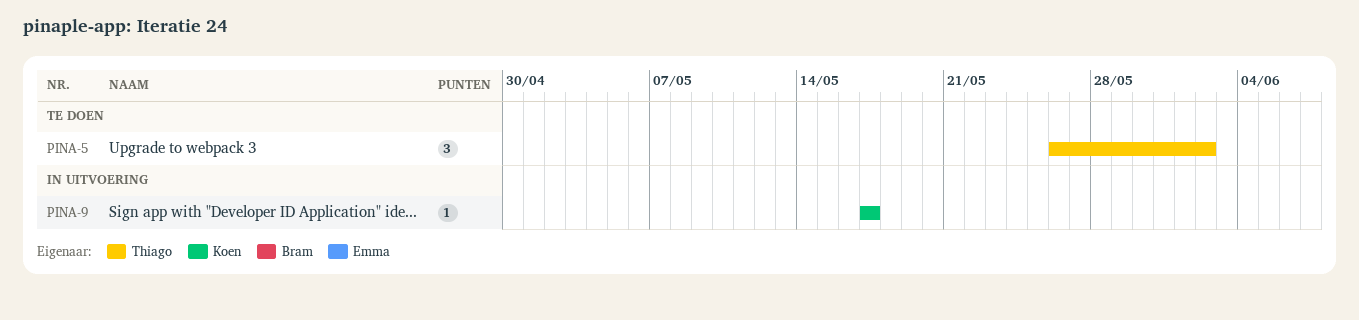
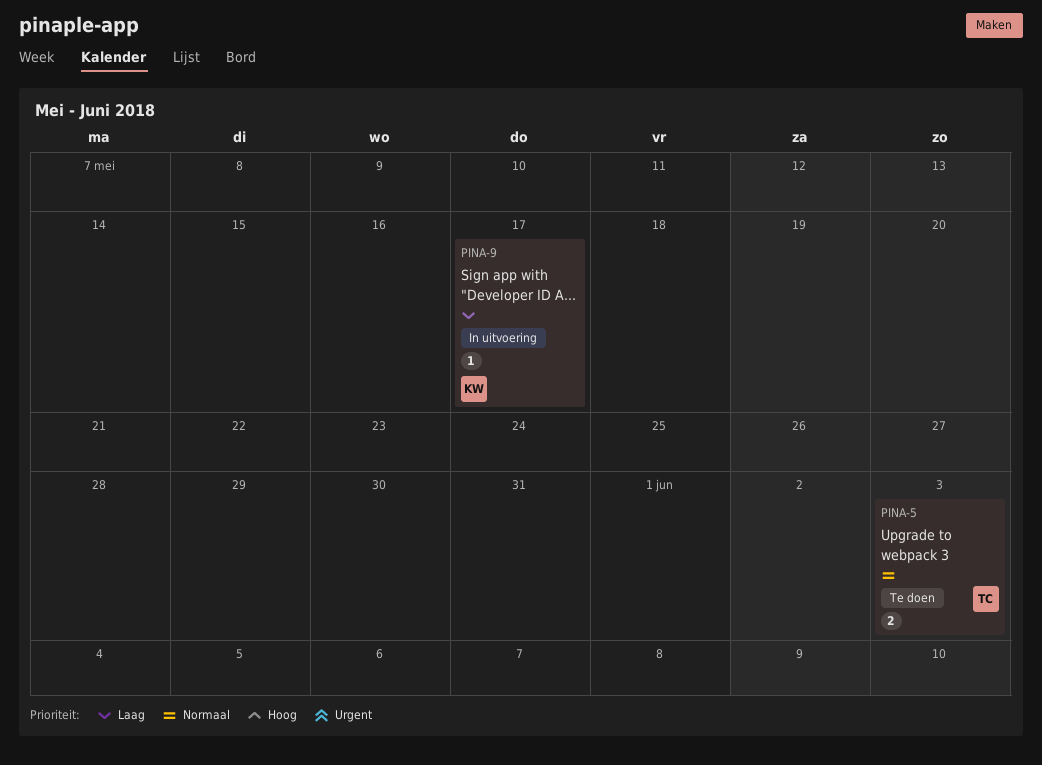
PINA-5, estimate: 3 -> 2
PINA-5, due: Jun 2 -> Jun 3

